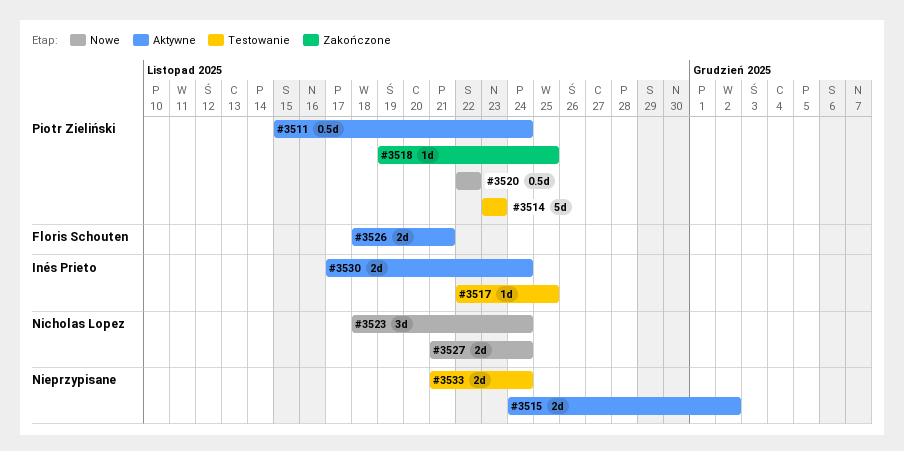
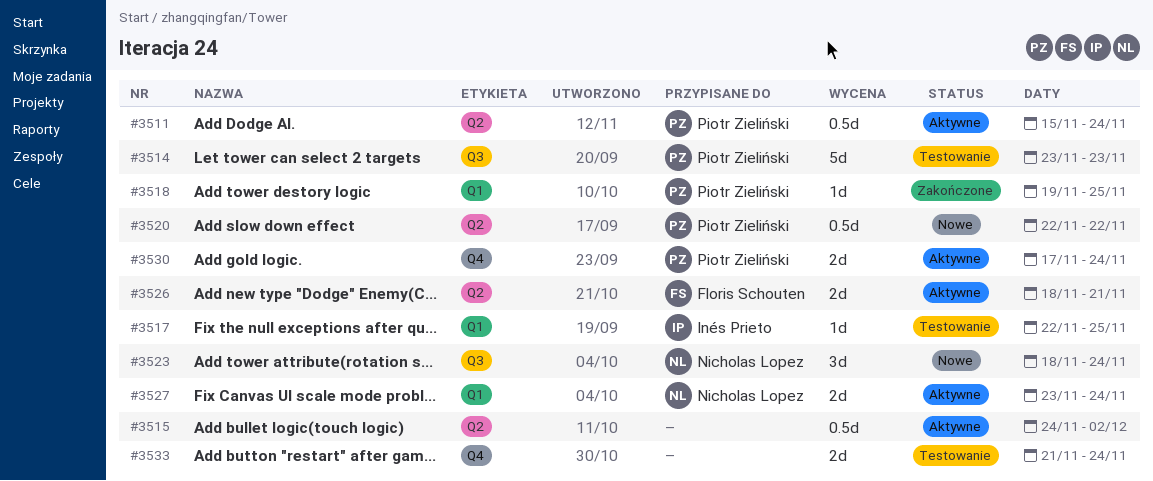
#3515, estimate: 2d -> 0.5d
#3527, status: Nowe -> Aktywne
#3527, start: Nov 21 -> Nov 23
#3530, owner: Inés Prieto -> Piotr Zieliński

